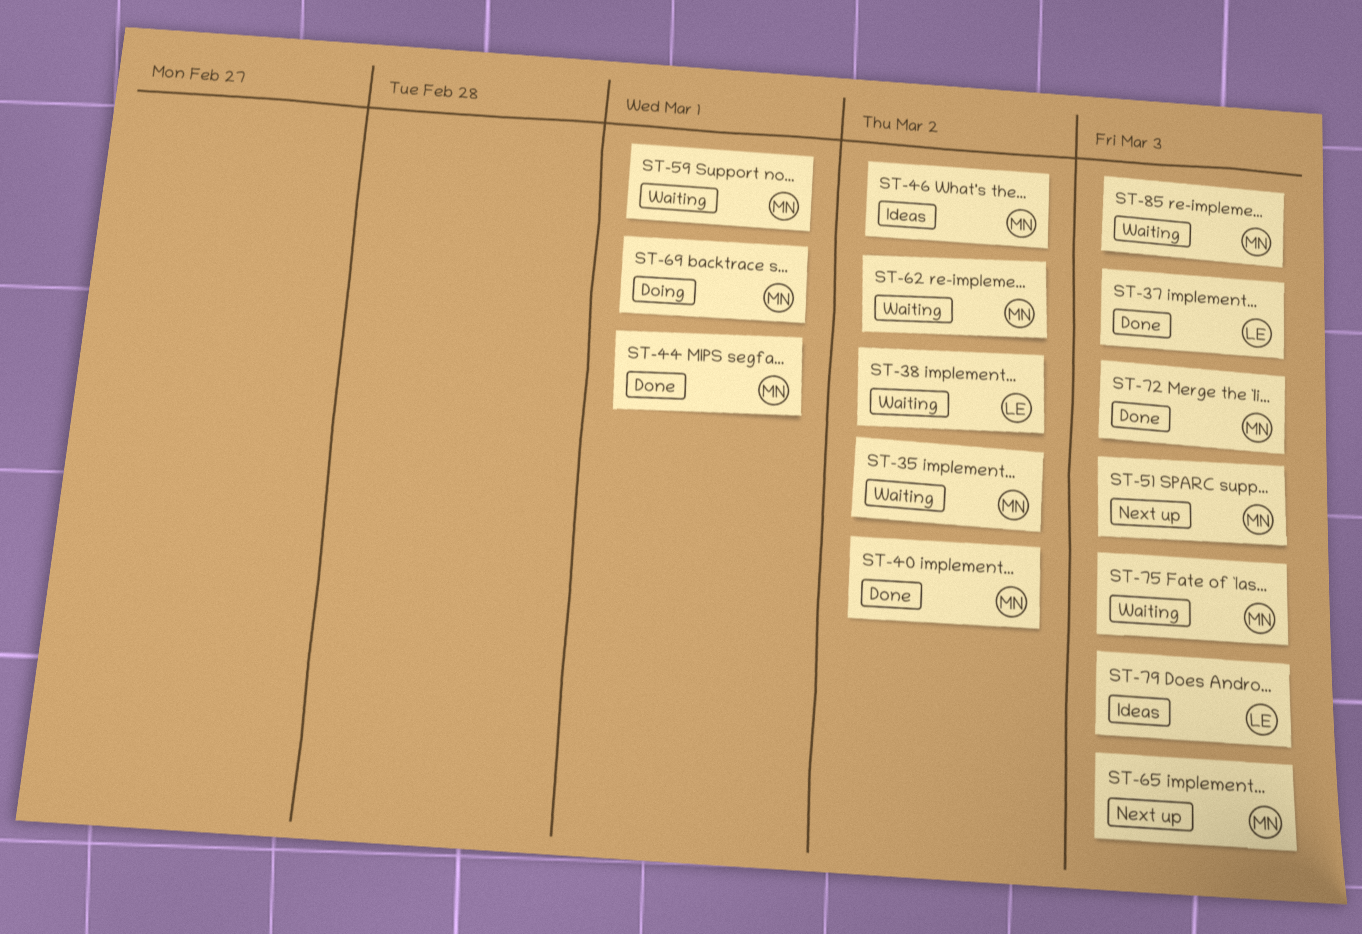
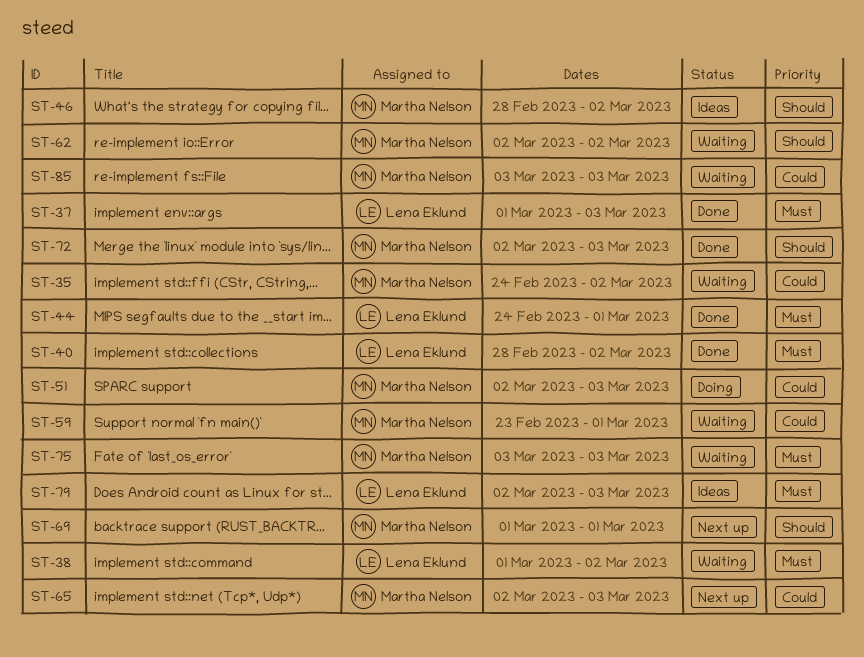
ST-40, owner: Martha Nelson -> Lena Eklund
ST-44, owner: Martha Nelson -> Lena Eklund
ST-51, status: Next up -> Doing
ST-69, status: Doing -> Next up

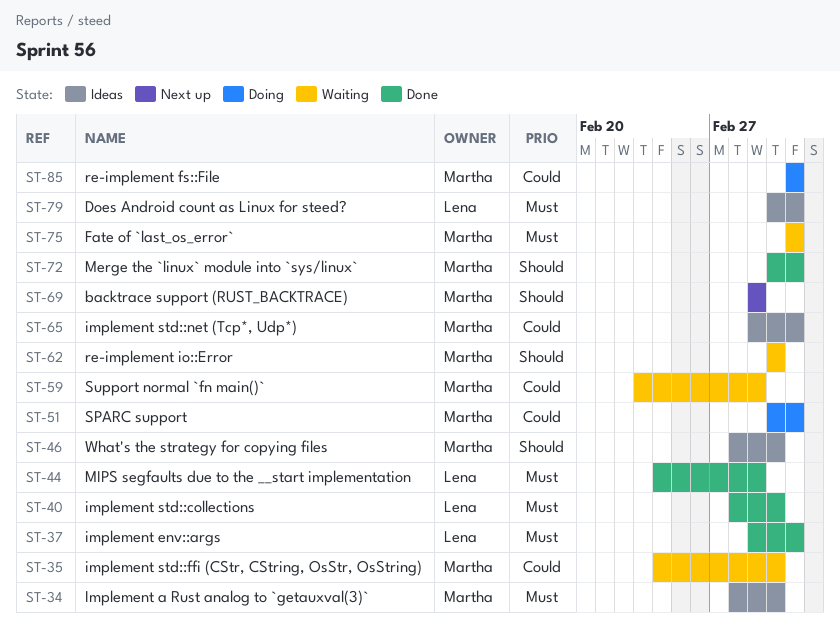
ST-34: none -> present
ST-38: present -> none
ST-65, status: Next up -> Ideas
ST-65, start: Mar 2 -> Mar 1
ST-85, status: Waiting -> Doing

